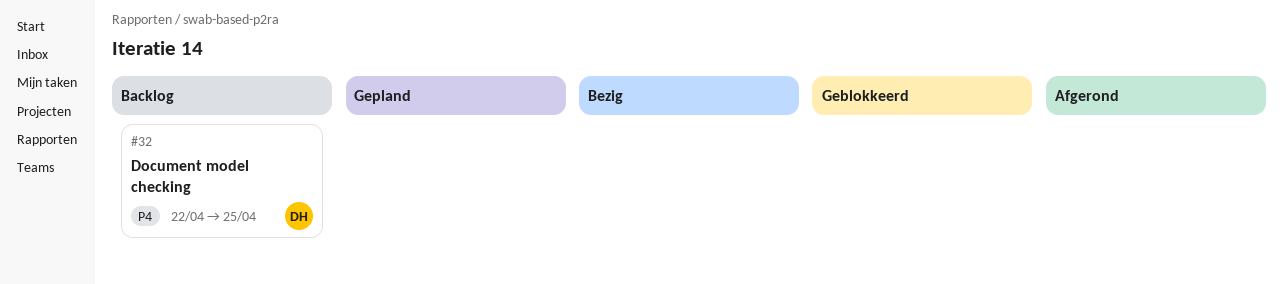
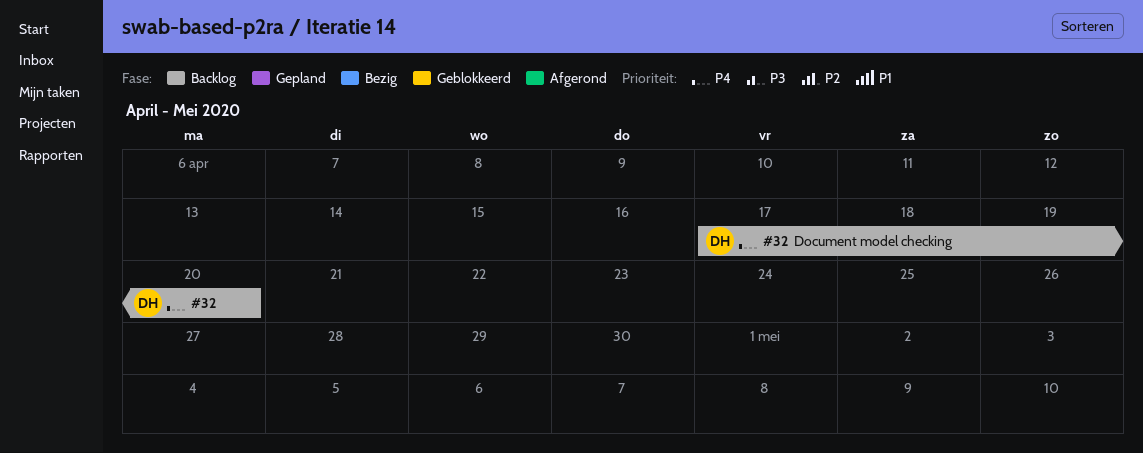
#32, start: Apr 22 -> Apr 17
#32, due: Apr 25 -> Apr 20

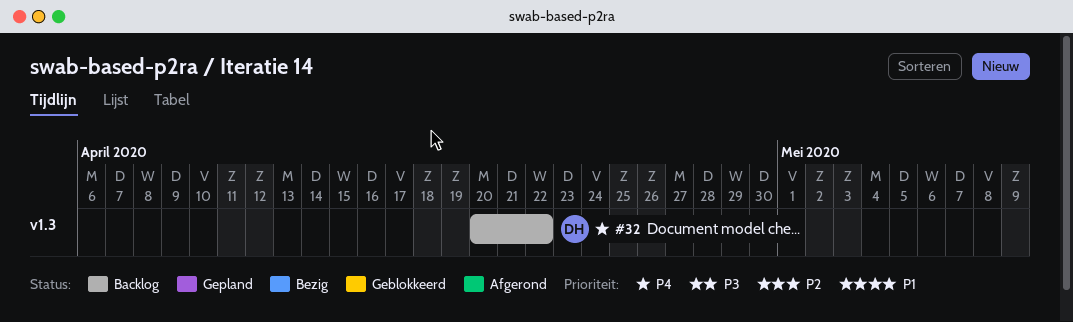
#32, start: Apr 17 -> Apr 20
#32, due: Apr 20 -> Apr 22

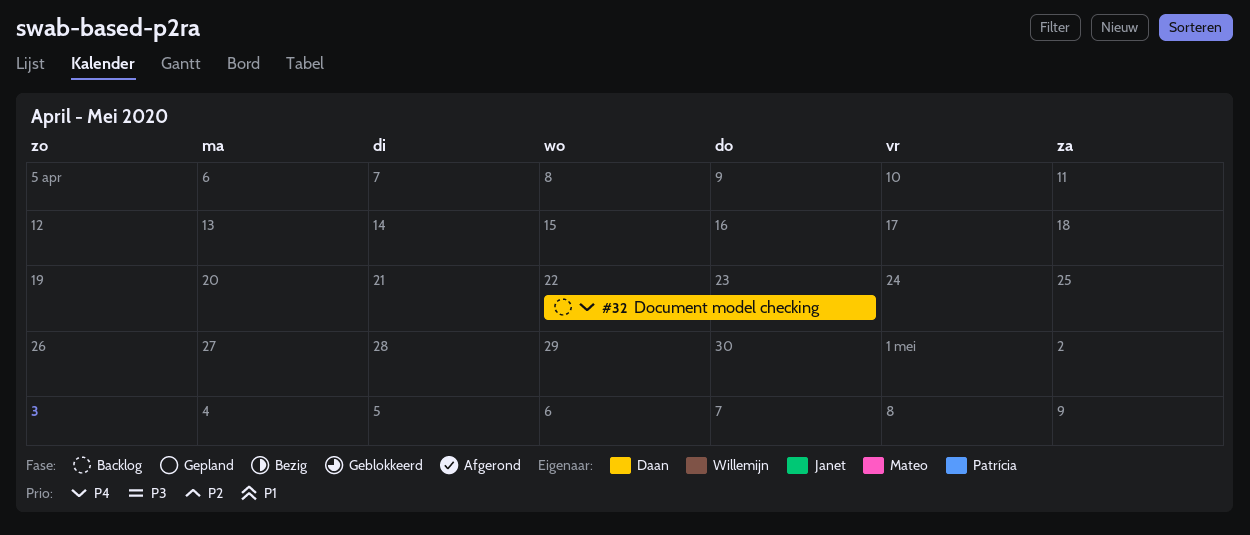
#32, start: Apr 20 -> Apr 22
#32, due: Apr 22 -> Apr 23

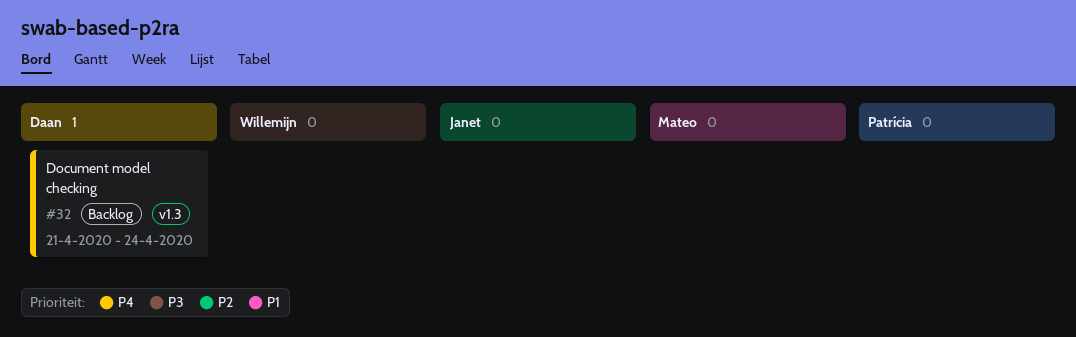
#32, start: Apr 22 -> Apr 21
#32, due: Apr 23 -> Apr 24

